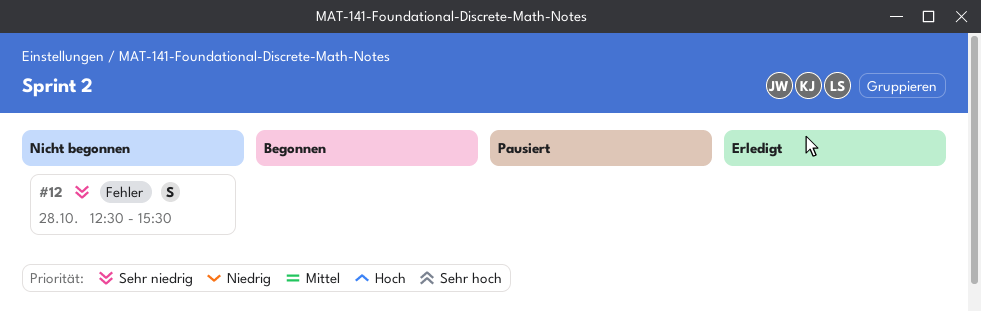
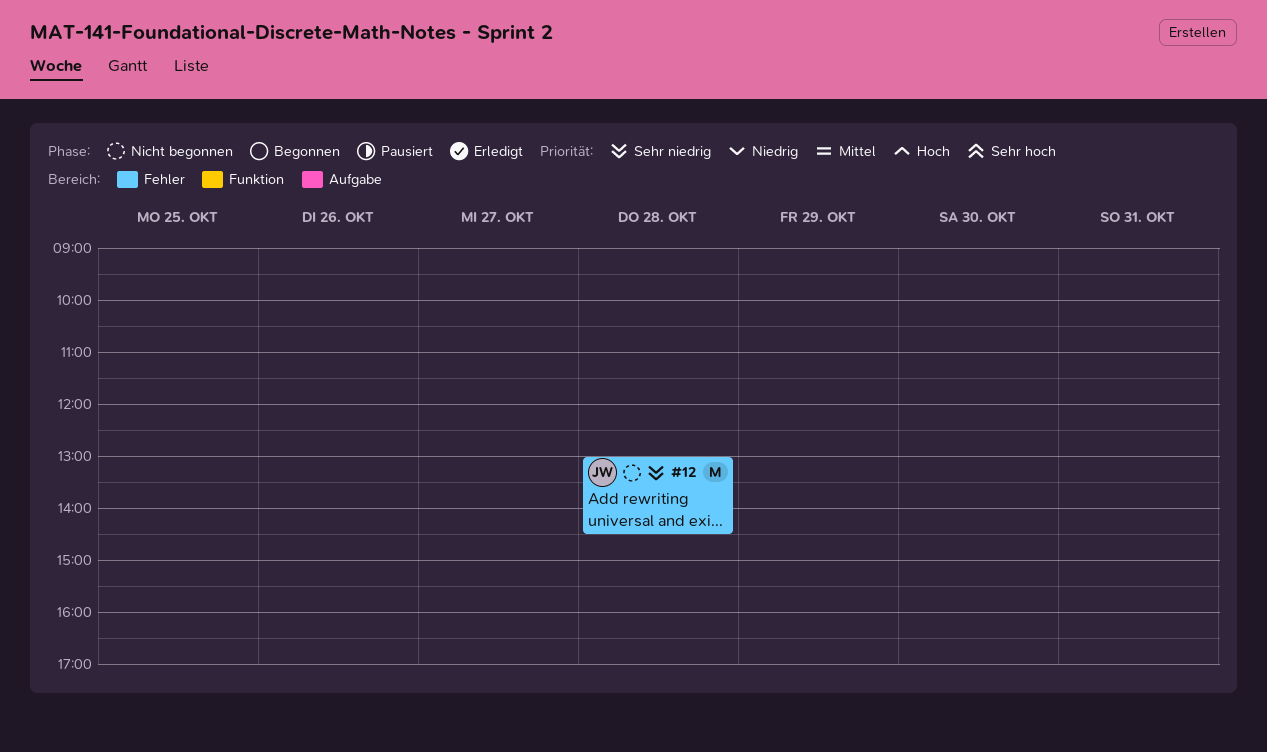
#12, estimate: S -> M
#12, begins: 12:30 -> 13:00
#12, ends: 15:30 -> 14:30

